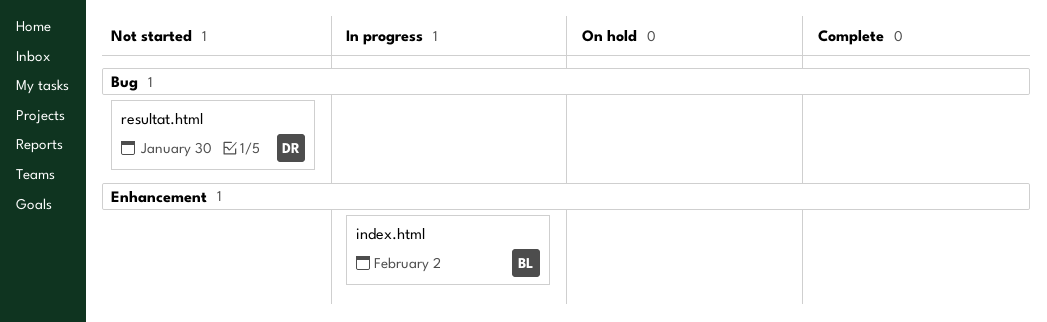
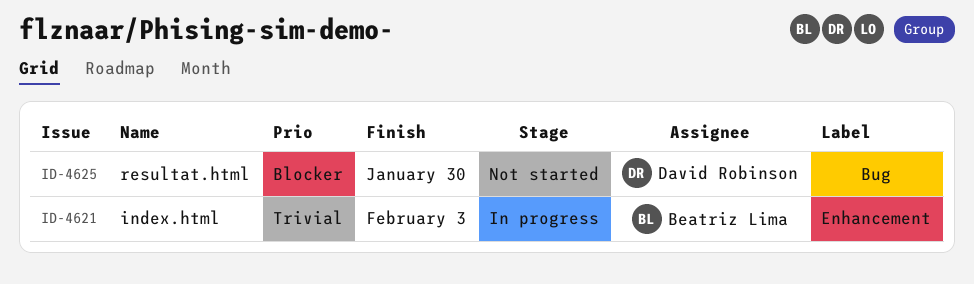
index.html, due: Feb 2 -> Feb 3

